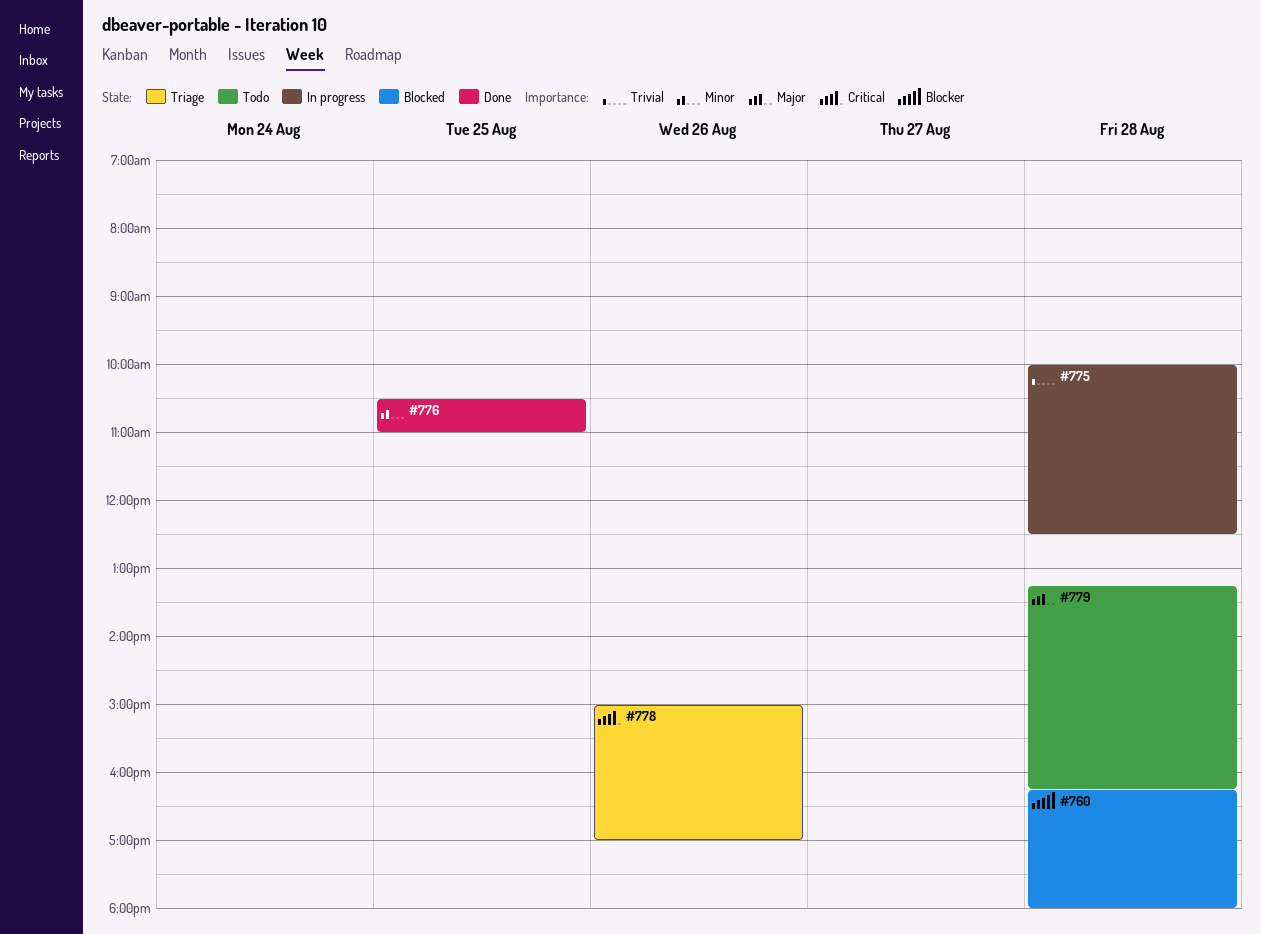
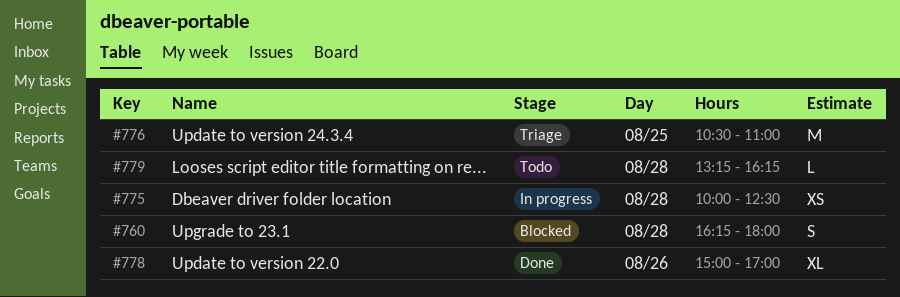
#776, status: Done -> Triage
#778, status: Triage -> Done

